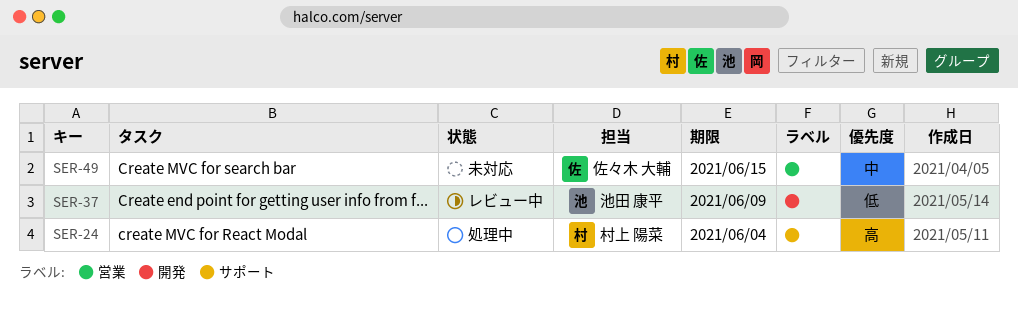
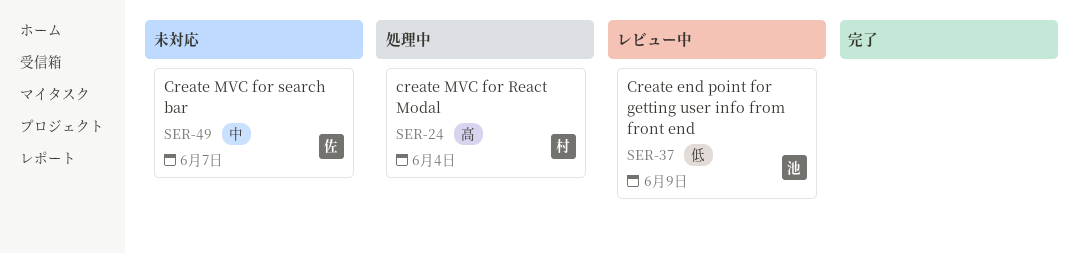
SER-49, due: Jun 15 -> Jun 7

